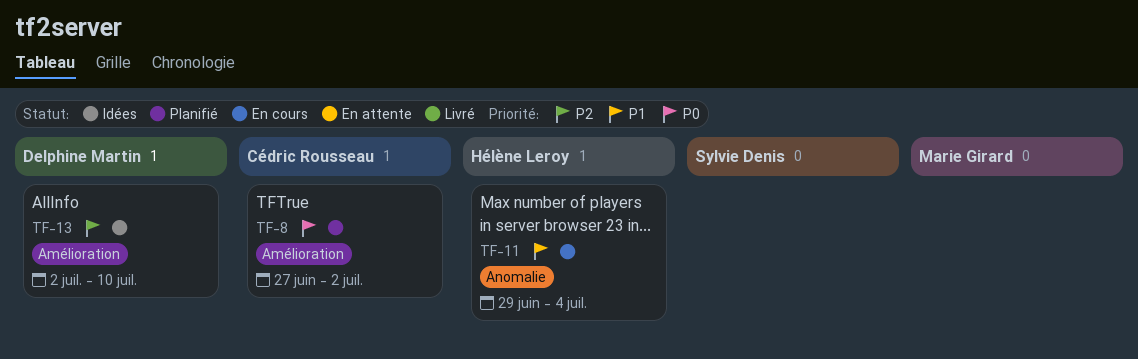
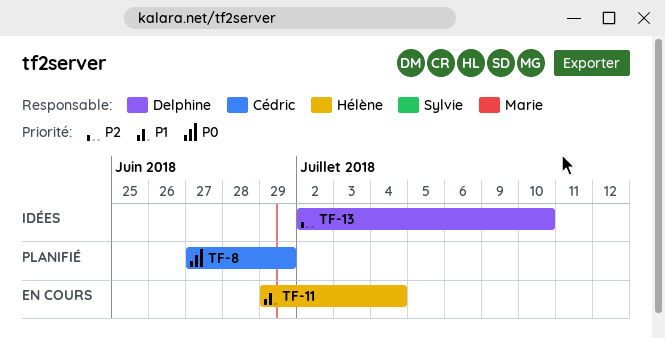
TF-8, due: Jul 2 -> Jun 29

